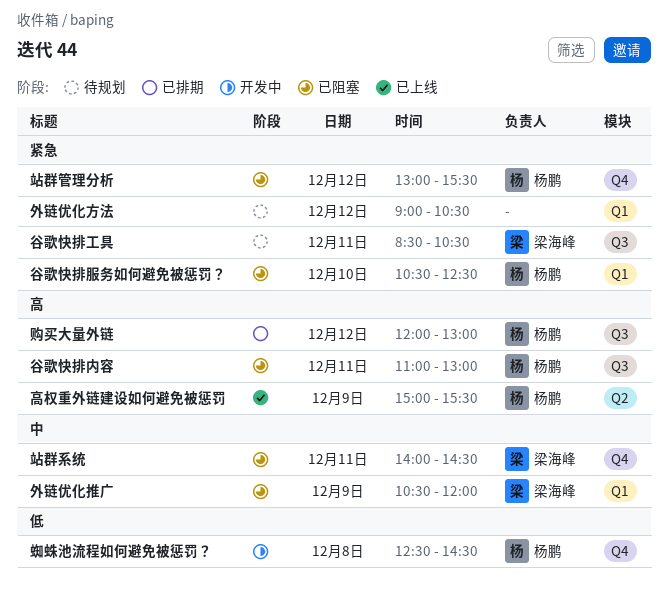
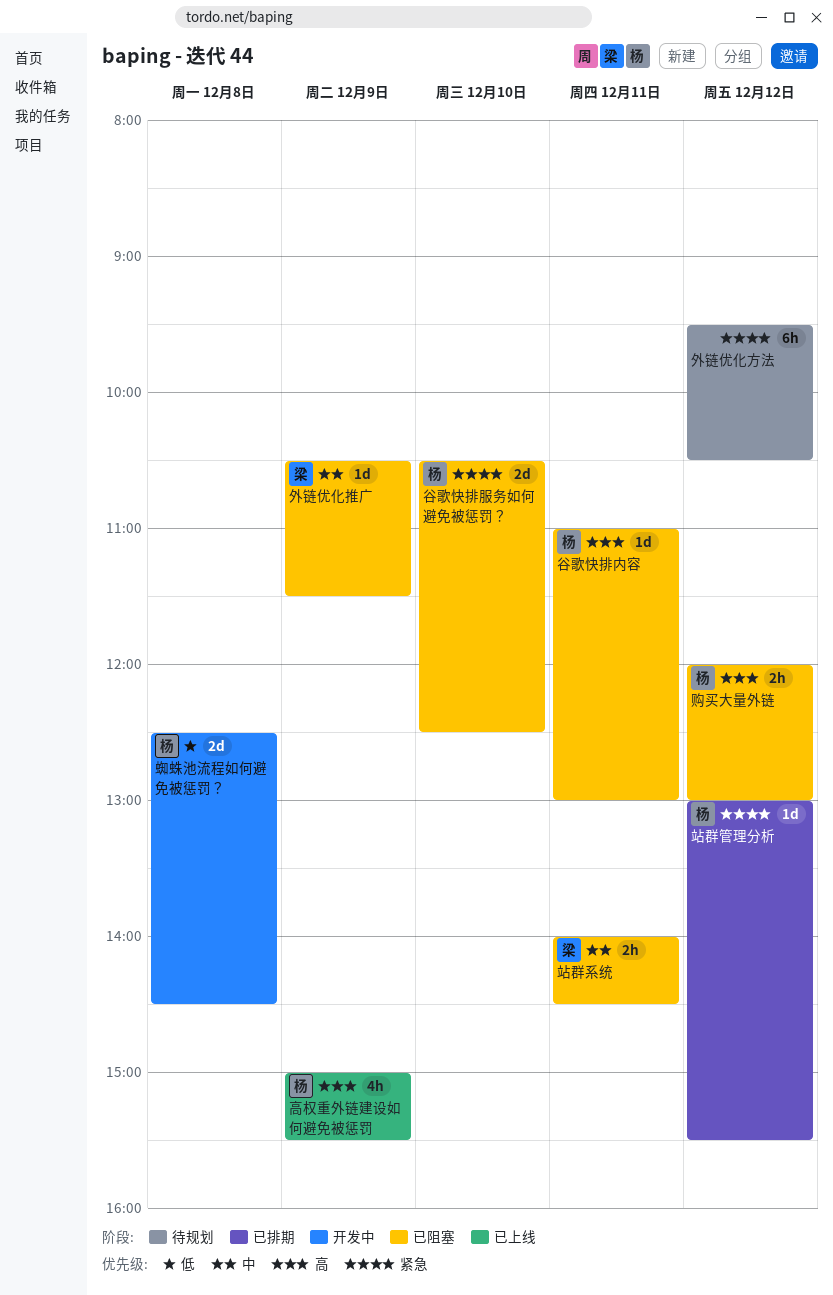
外链优化推广, ends: 12:00 -> 11:30
外链优化方法, begins: 09:00 -> 09:30
站群管理分析, status: 已阻塞 -> 已排期
谷歌快排工具: present -> none
购买大量外链, status: 已排期 -> 已阻塞

